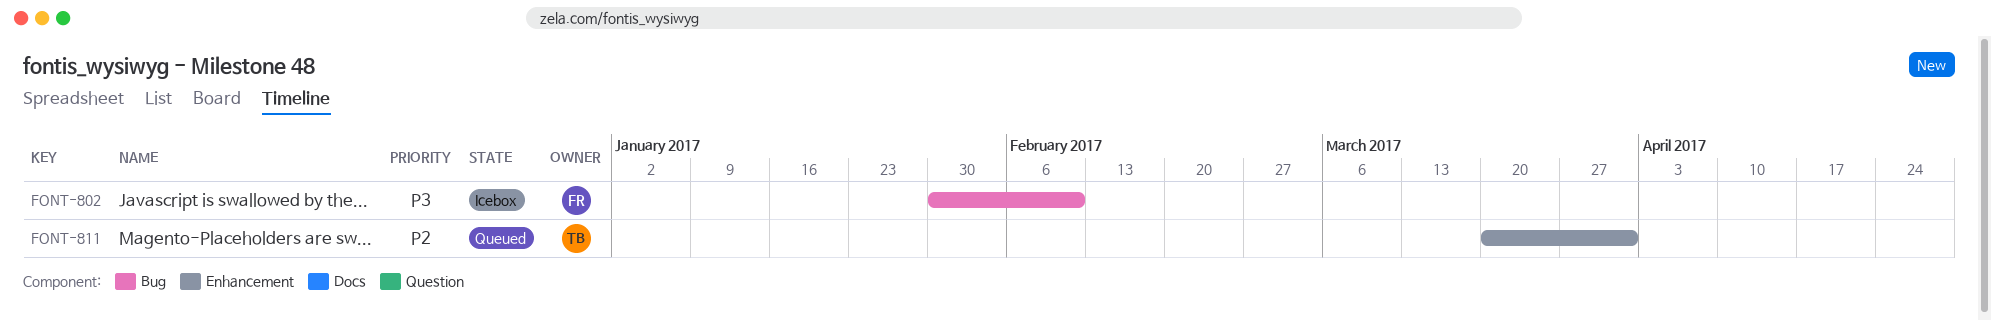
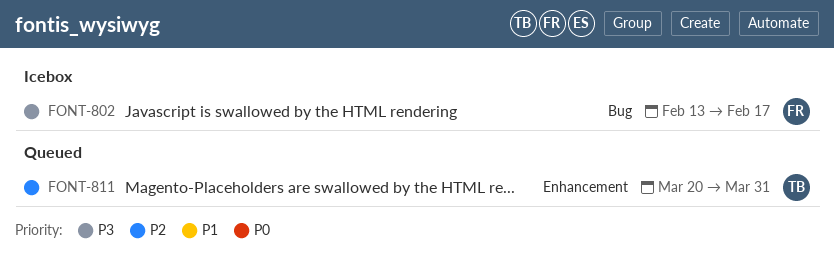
FONT-802, start: Jan 30 -> Feb 13
FONT-802, due: Feb 10 -> Feb 17

